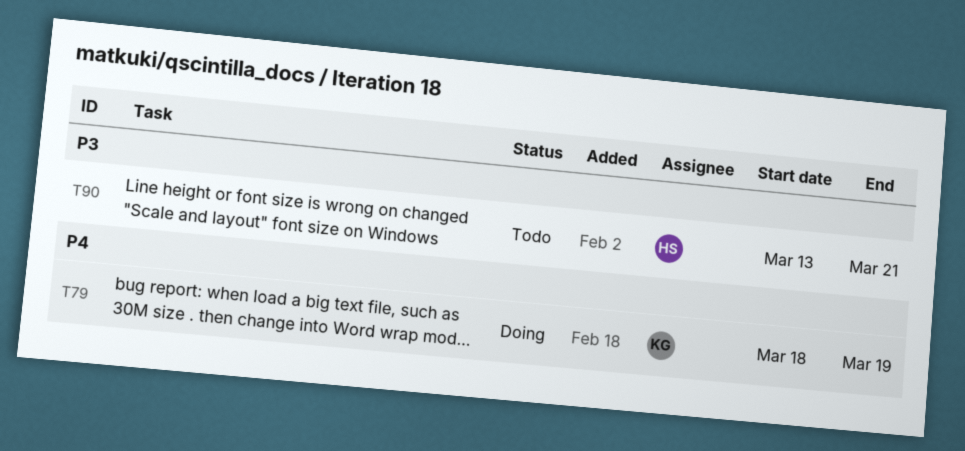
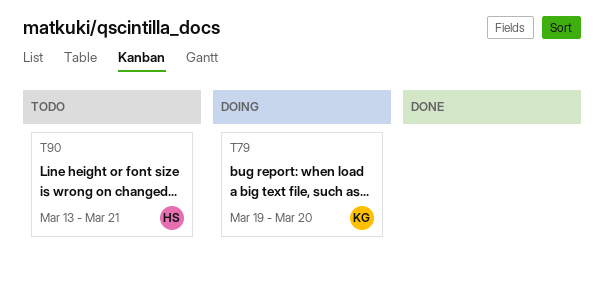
T79, start: Mar 18 -> Mar 19
T79, due: Mar 19 -> Mar 20

